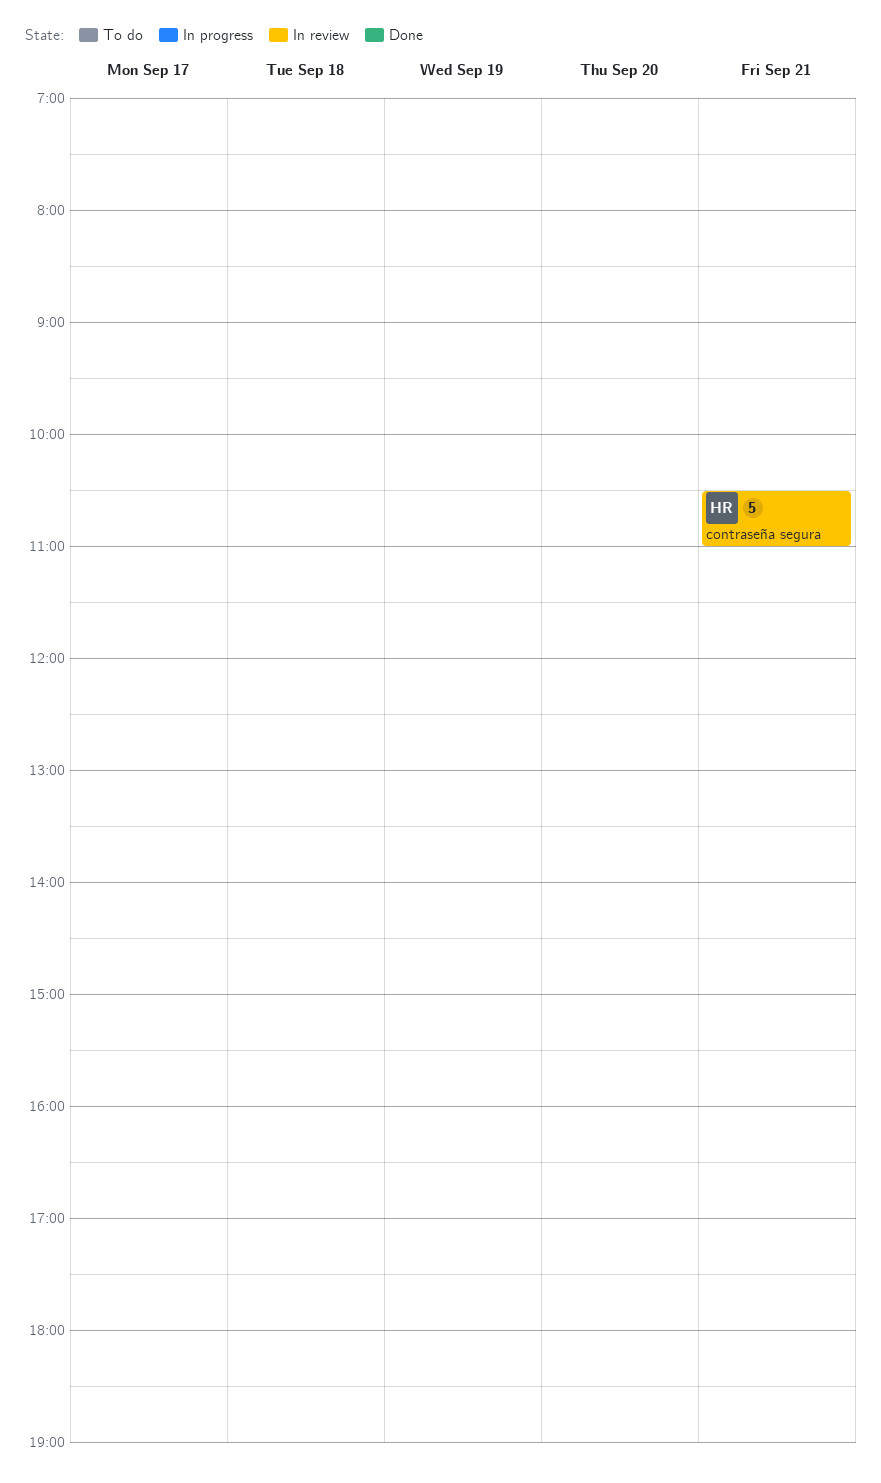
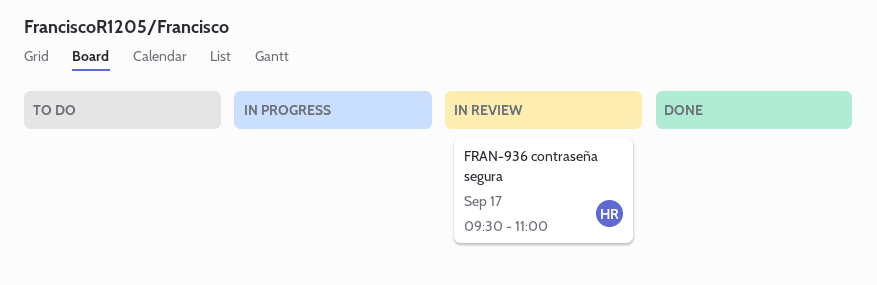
contraseña segura, day: Sep 21 -> Sep 17
contraseña segura, begins: 10:30 -> 09:30

